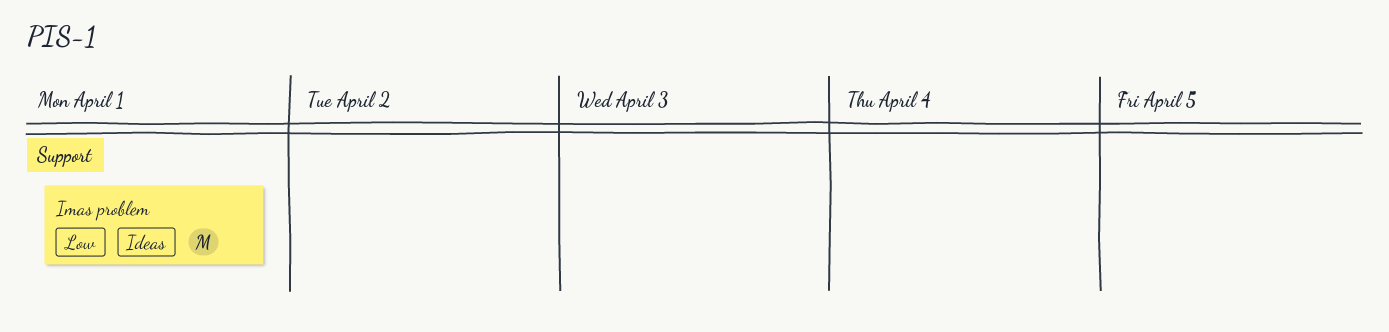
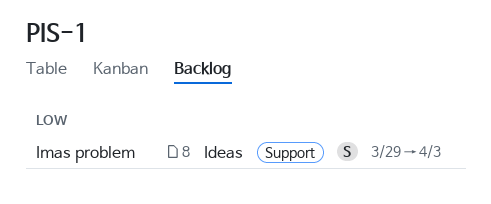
Imas problem, estimate: M -> S
Imas problem, due: Apr 1 -> Apr 3

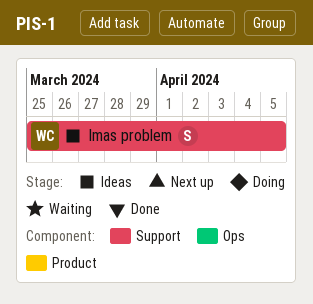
Imas problem, start: Mar 29 -> Mar 25
Imas problem, due: Apr 3 -> Apr 5

